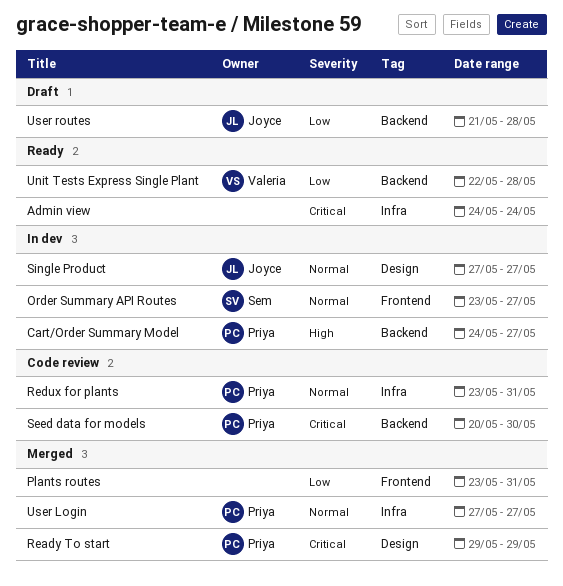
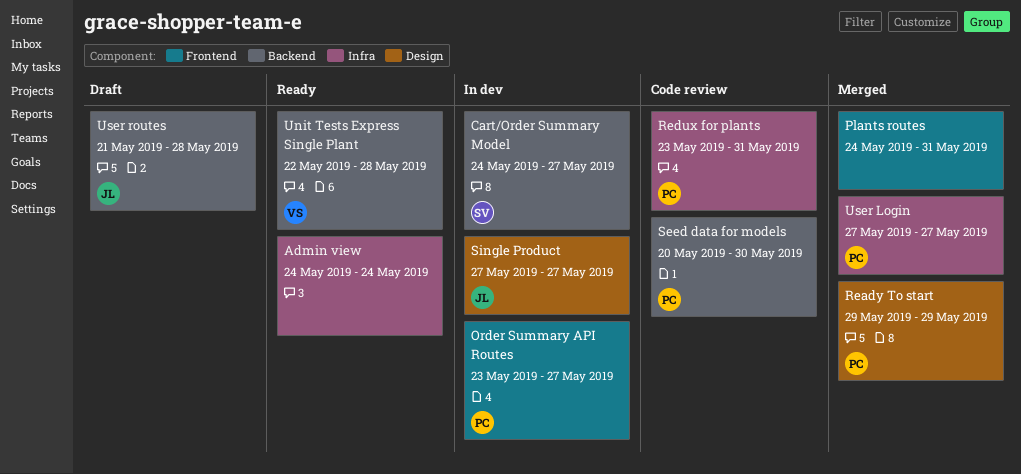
Cart/Order Summary Model, owner: Priya -> Sem
Order Summary API Routes, owner: Sem -> Priya
Plants routes, start: May 23 -> May 24

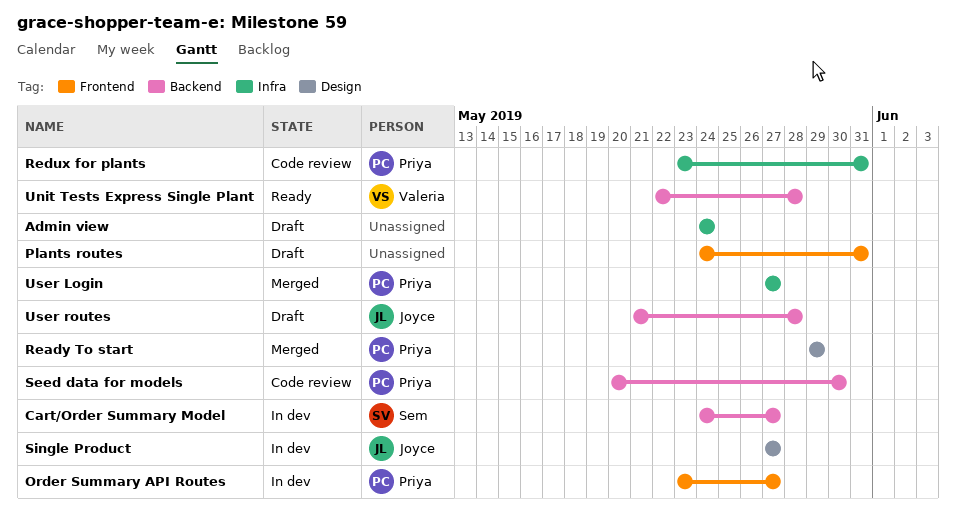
Admin view, status: Ready -> Draft
Plants routes, status: Merged -> Draft

